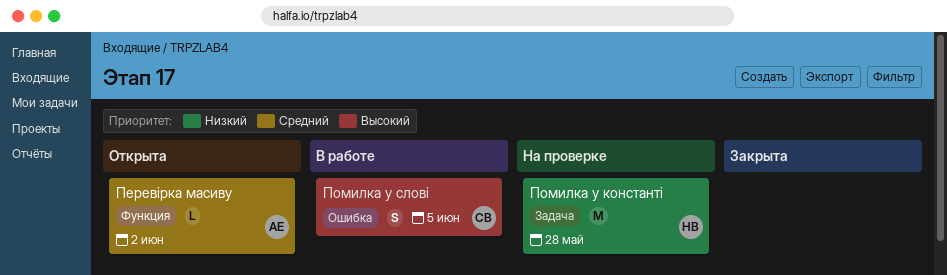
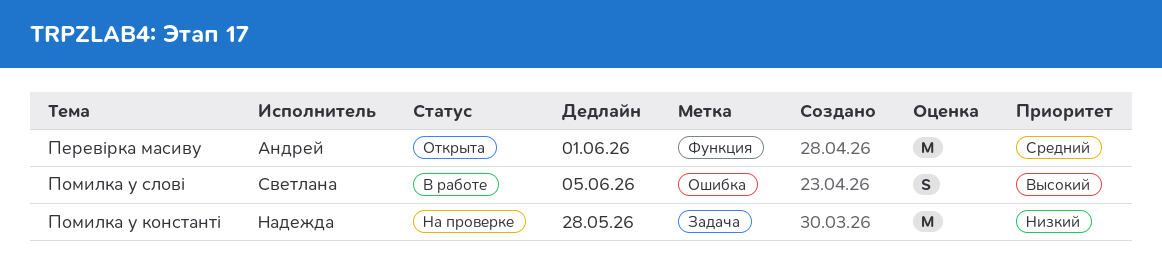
Перевірка масиву, estimate: L -> M
Перевірка масиву, due: Jun 2 -> Jun 1

